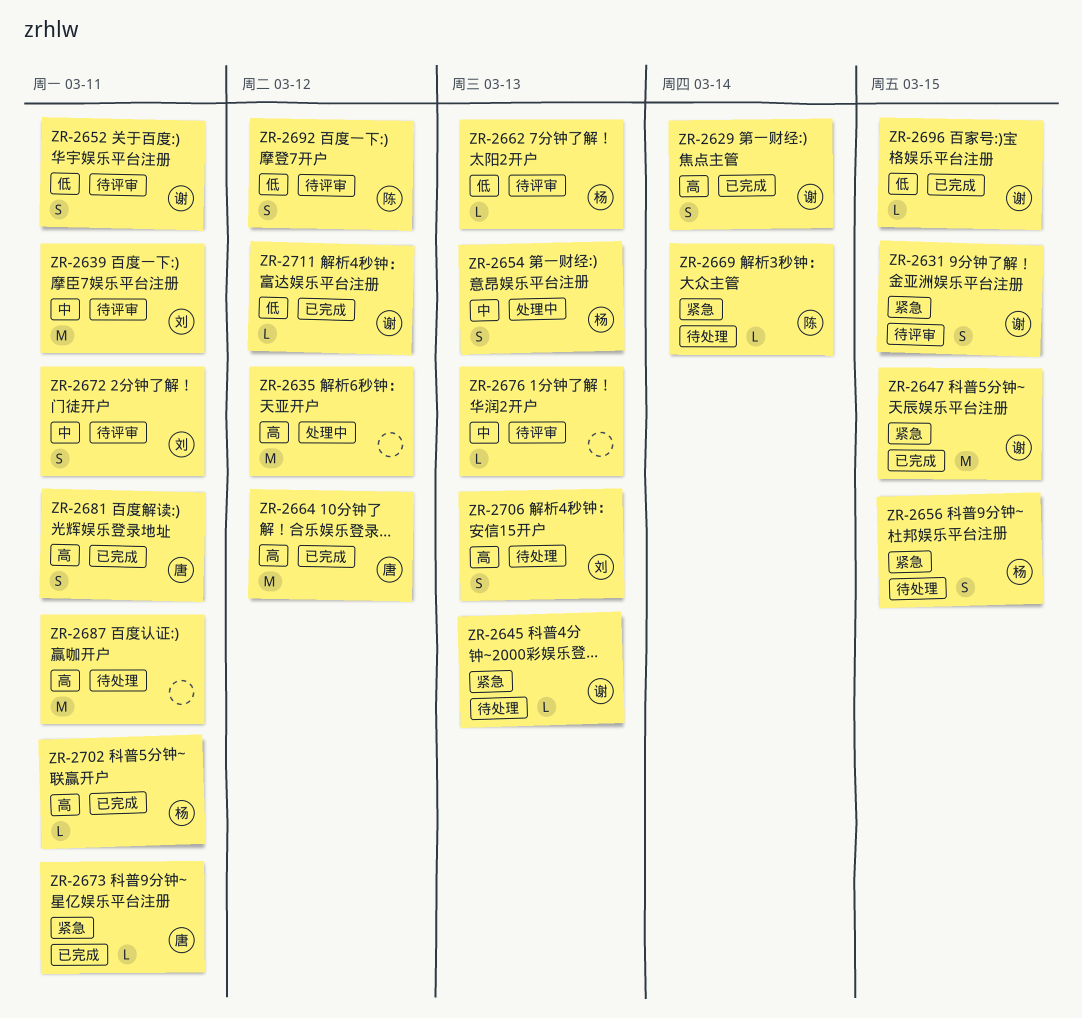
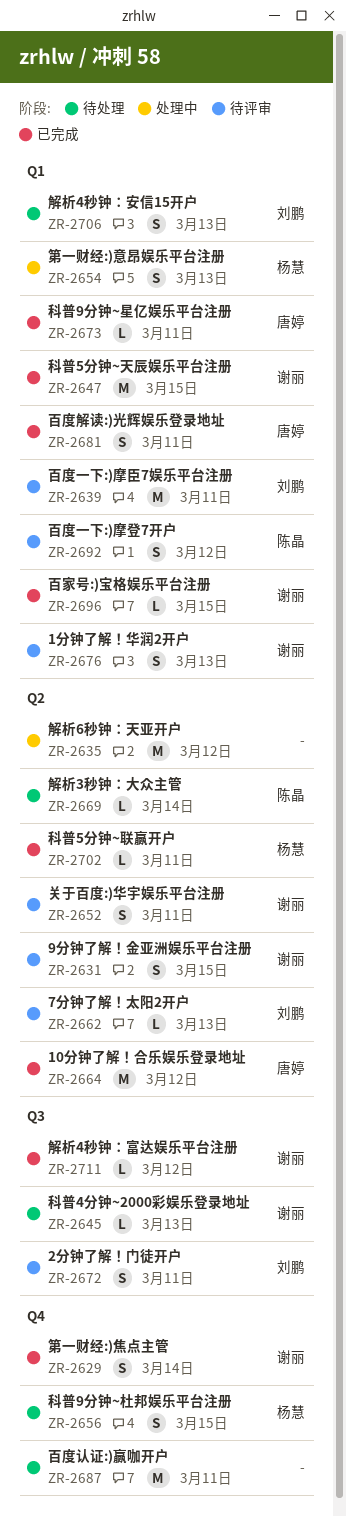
ZR-2662, owner: 杨慧 -> 刘鹏
ZR-2676, owner: none -> 谢丽
ZR-2676, estimate: L -> S

